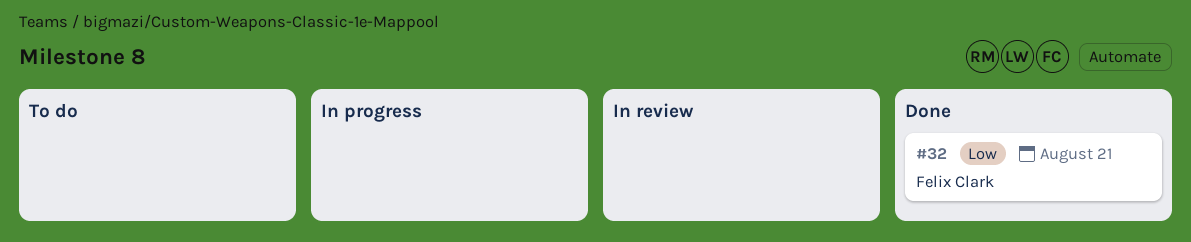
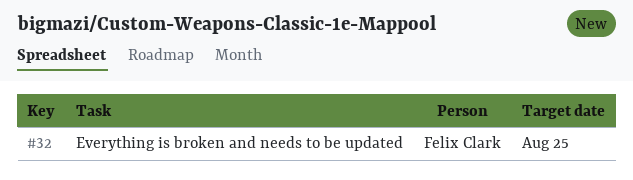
#32, due: Aug 21 -> Aug 25

